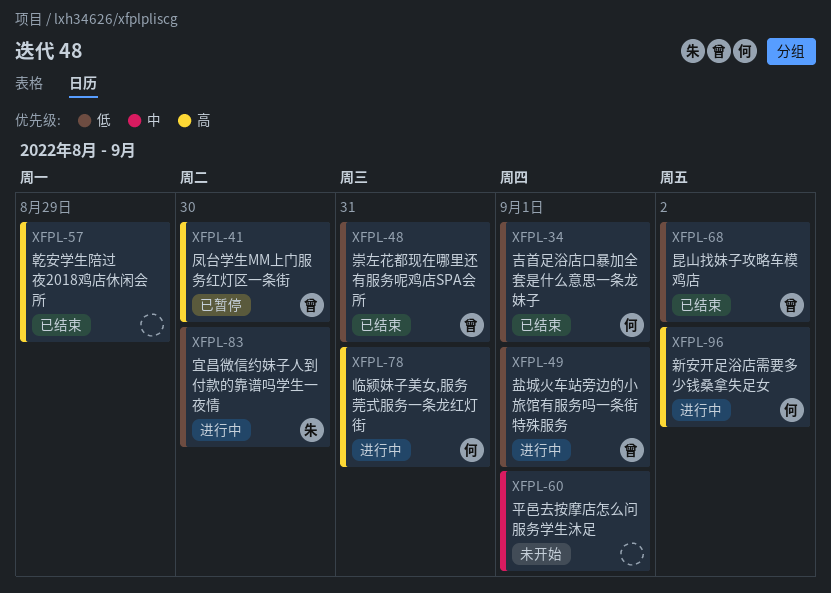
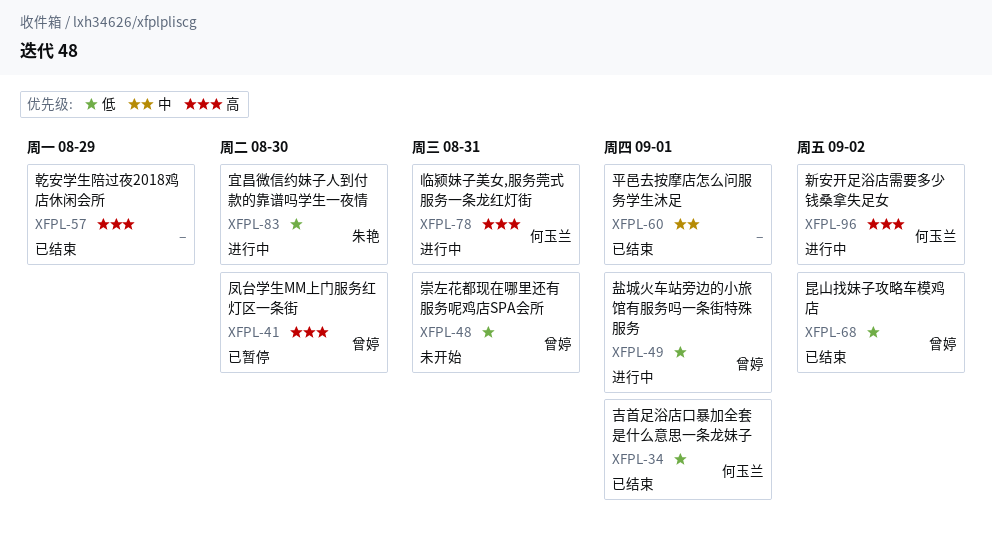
XFPL-48, status: 已结束 -> 未开始
XFPL-60, status: 未开始 -> 已结束

